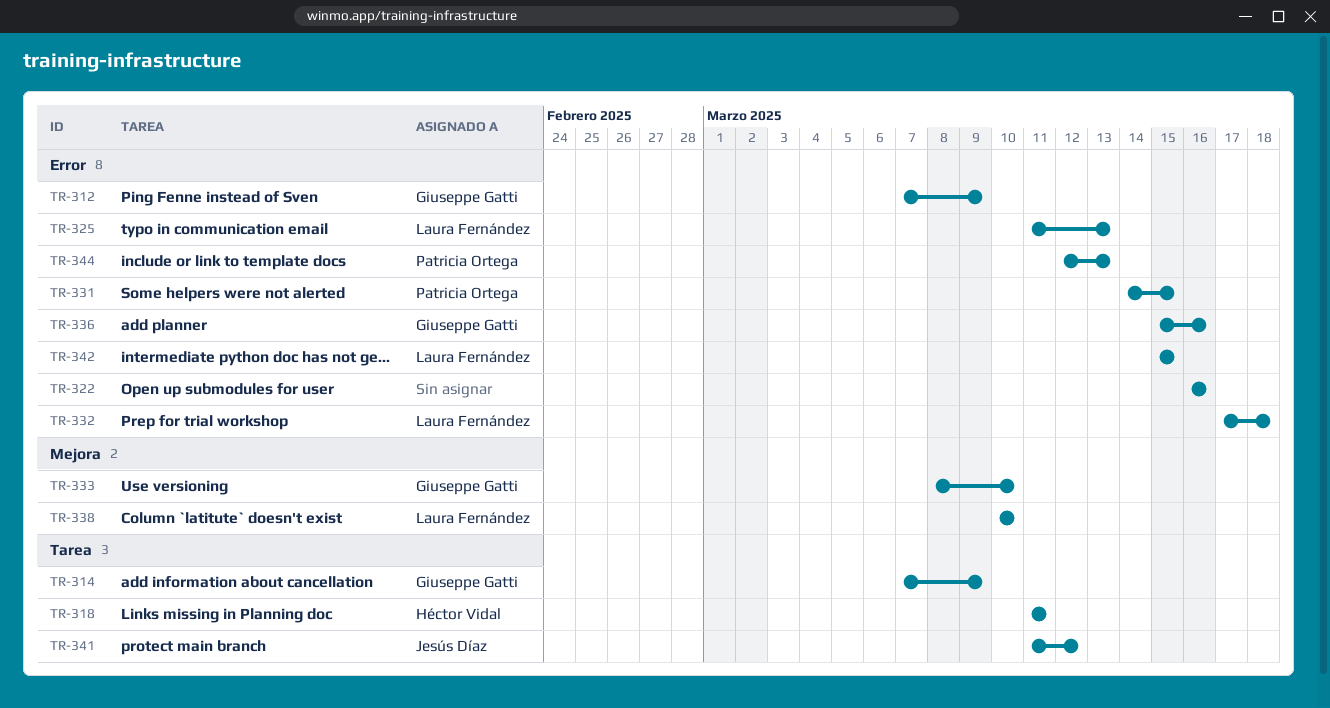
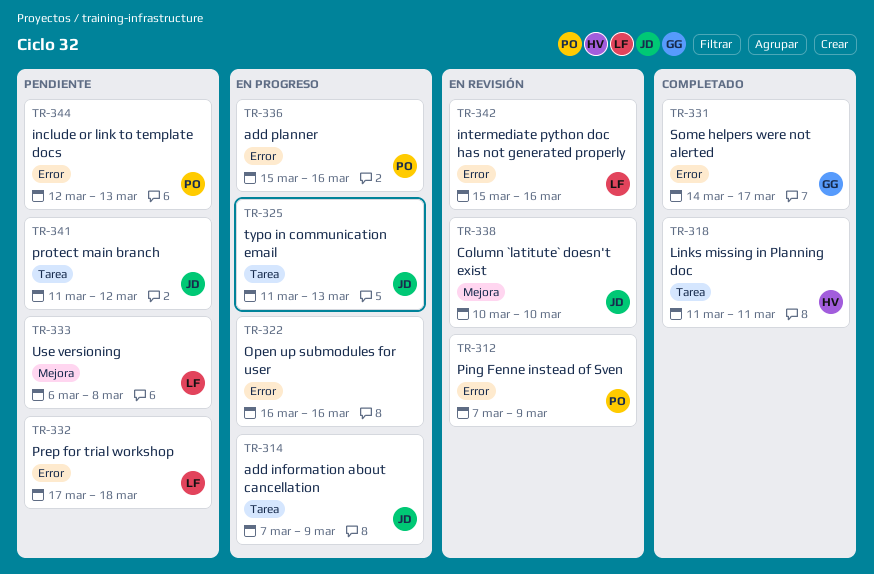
TR-312, owner: Giuseppe Gatti -> Patricia Ortega
TR-314, owner: Giuseppe Gatti -> Jesús Díaz
TR-325, owner: Laura Fernández -> Jesús Díaz
TR-325, label: Error -> Tarea
TR-331, owner: Patricia Ortega -> Giuseppe Gatti
TR-331, due: Mar 15 -> Mar 17
TR-333, owner: Giuseppe Gatti -> Laura Fernández
TR-333, start: Mar 8 -> Mar 6
TR-333, due: Mar 10 -> Mar 8
TR-336, owner: Giuseppe Gatti -> Patricia Ortega
TR-338, owner: Laura Fernández -> Jesús Díaz
TR-342, due: Mar 15 -> Mar 16

